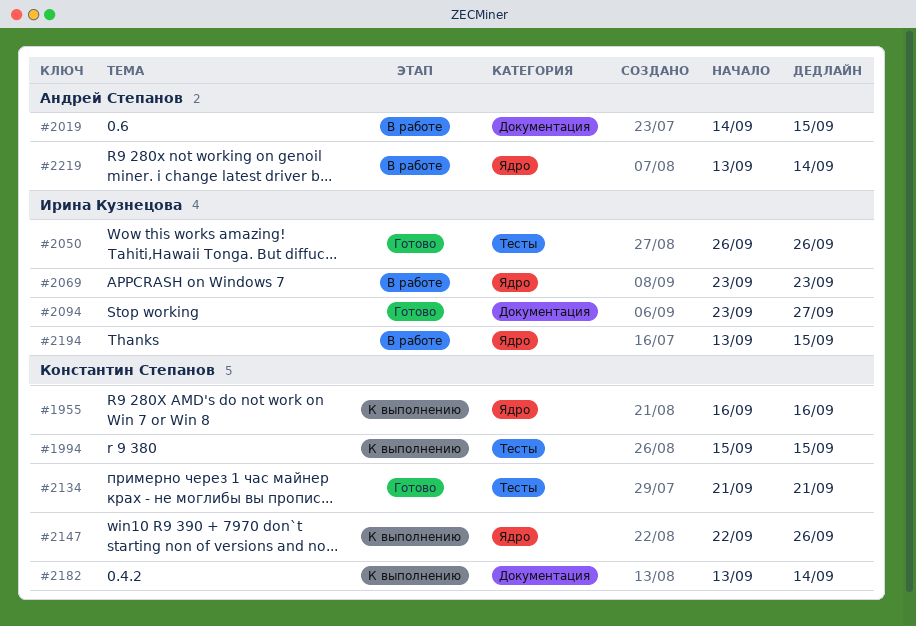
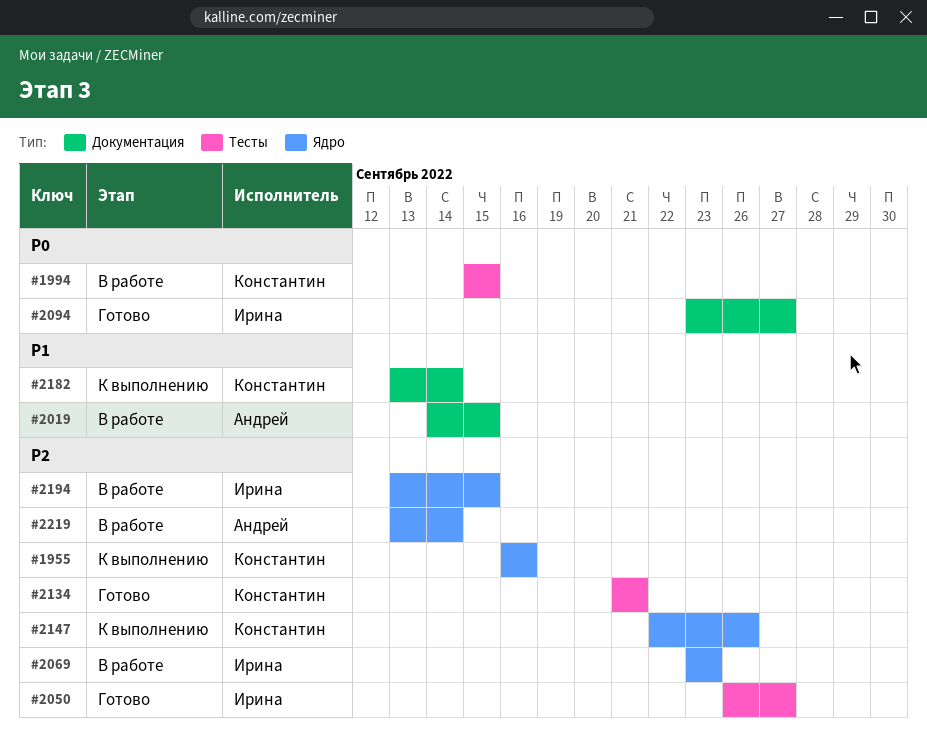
#1994, status: К выполнению -> В работе
#2050, due: Sep 26 -> Sep 27

